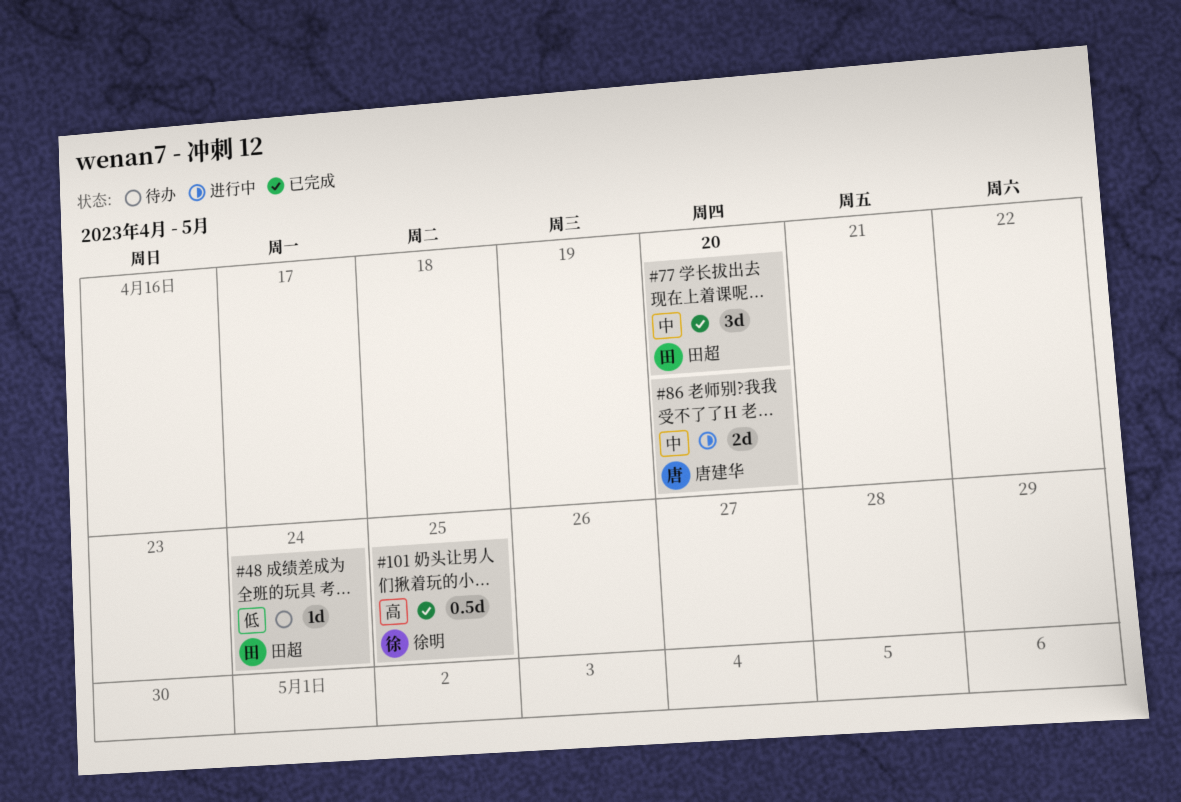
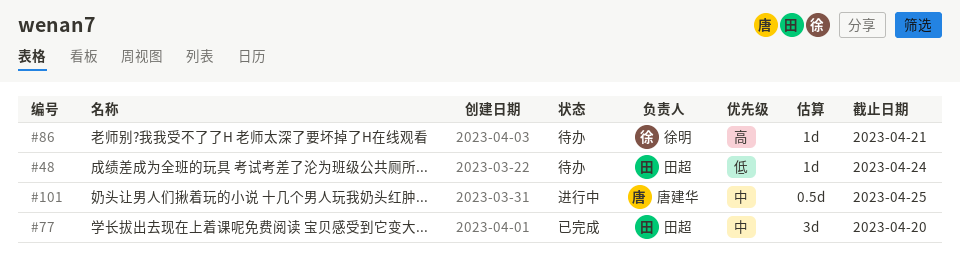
#86, status: 进行中 -> 待办
#86, owner: 唐建华 -> 徐明
#86, priority: 中 -> 高
#86, estimate: 2d -> 1d
#86, due: Apr 20 -> Apr 21
#101, status: 已完成 -> 进行中
#101, owner: 徐明 -> 唐建华
#101, priority: 高 -> 中

